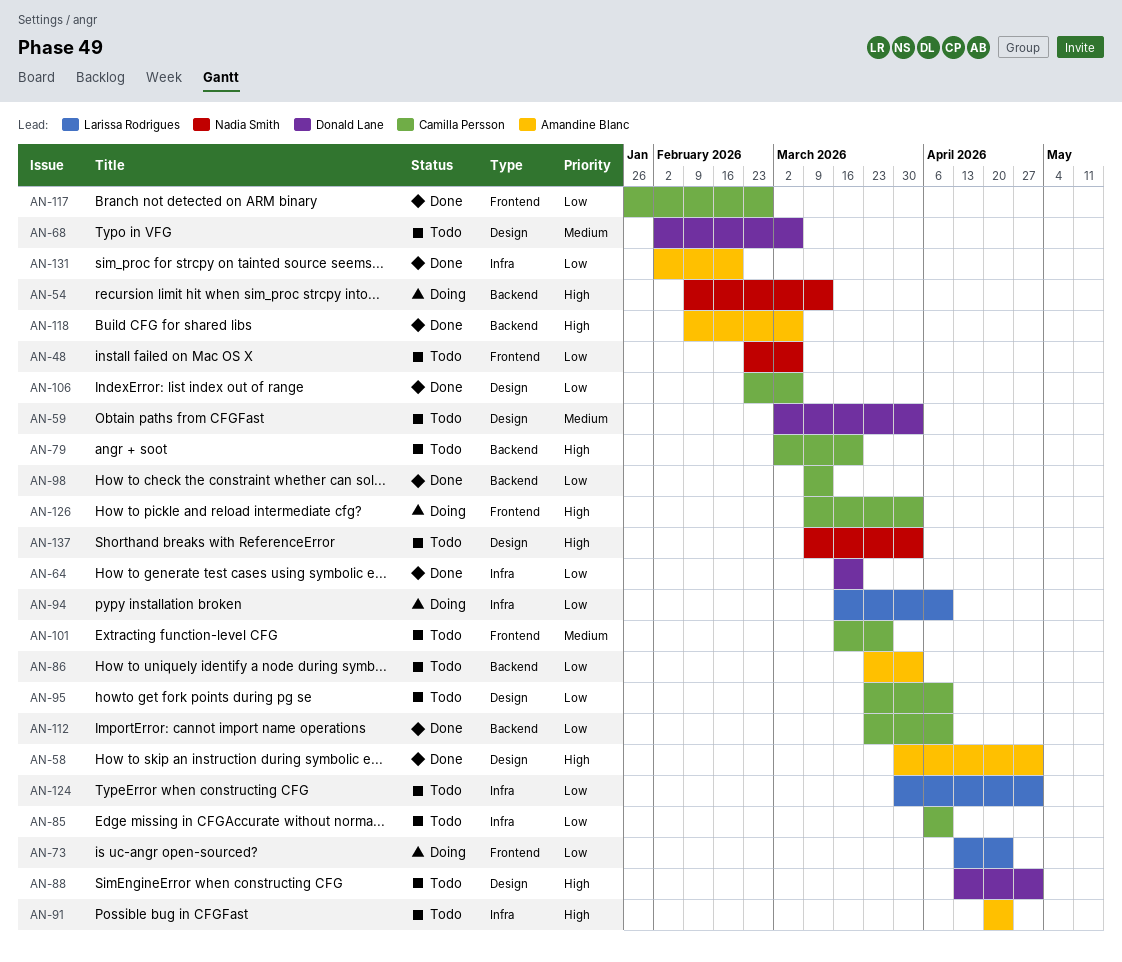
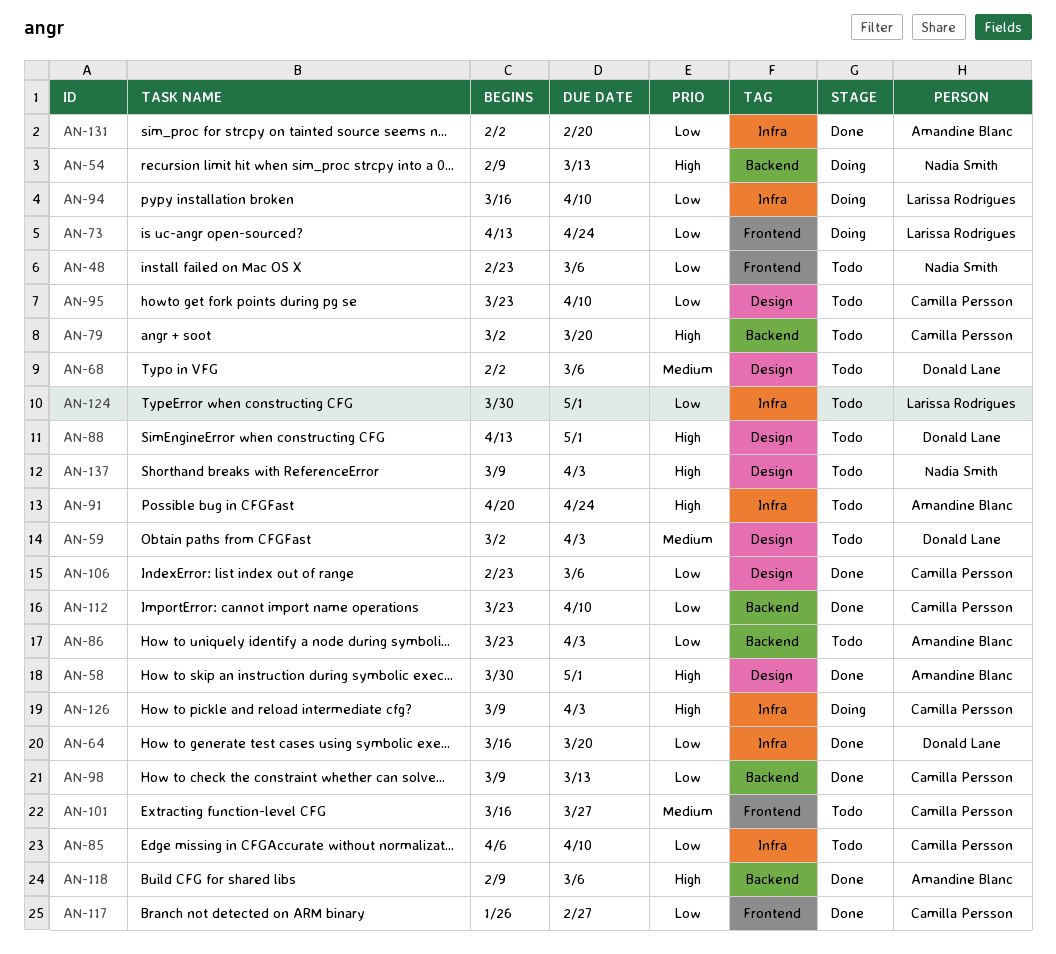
AN-126, label: Frontend -> Infra

